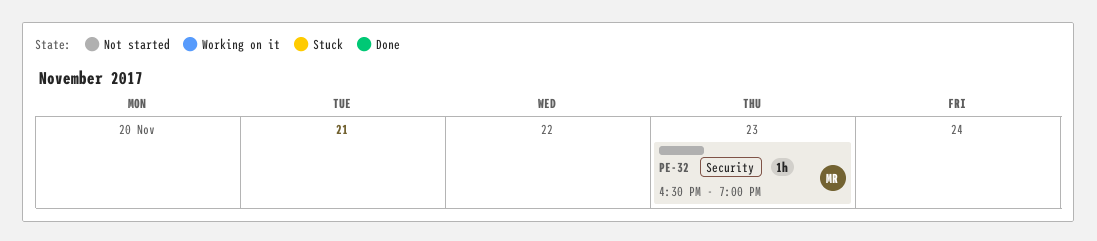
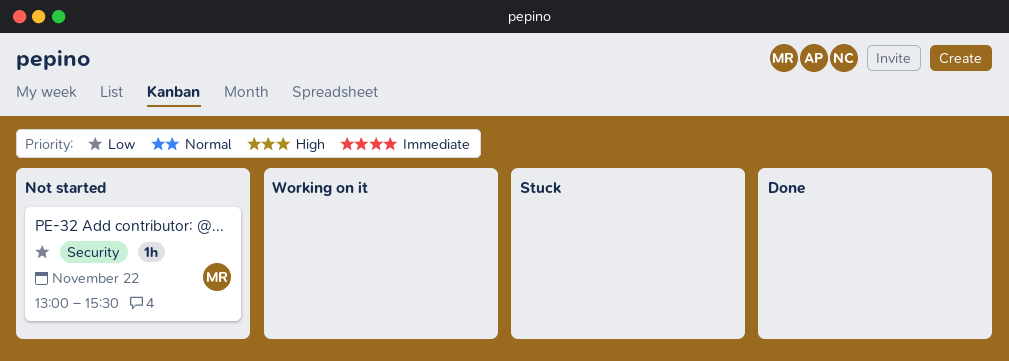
PE-32, day: Nov 23 -> Nov 22
PE-32, begins: 16:30 -> 13:00
PE-32, ends: 19:00 -> 15:30

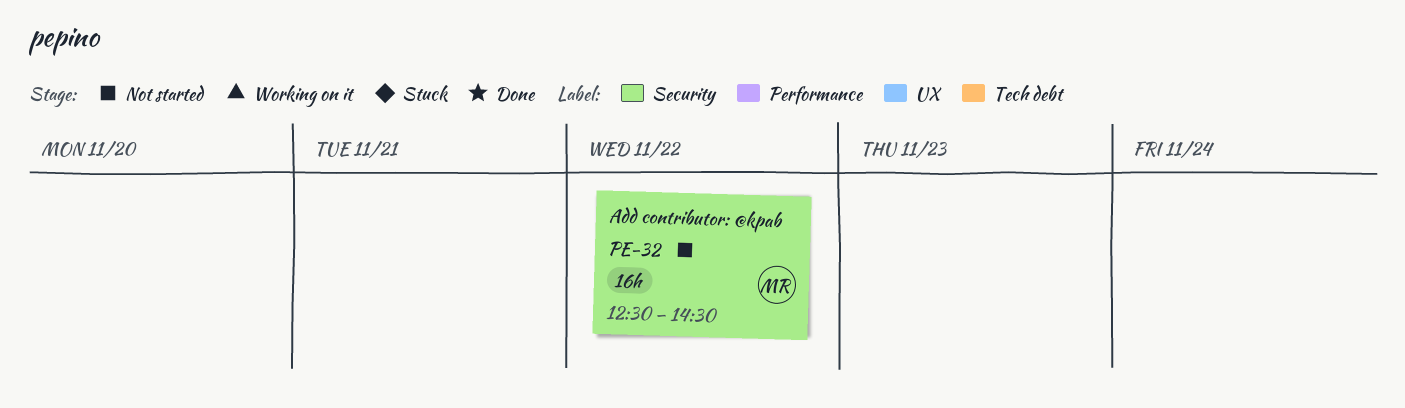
PE-32, estimate: 1h -> 16h
PE-32, begins: 13:00 -> 12:30
PE-32, ends: 15:30 -> 14:30

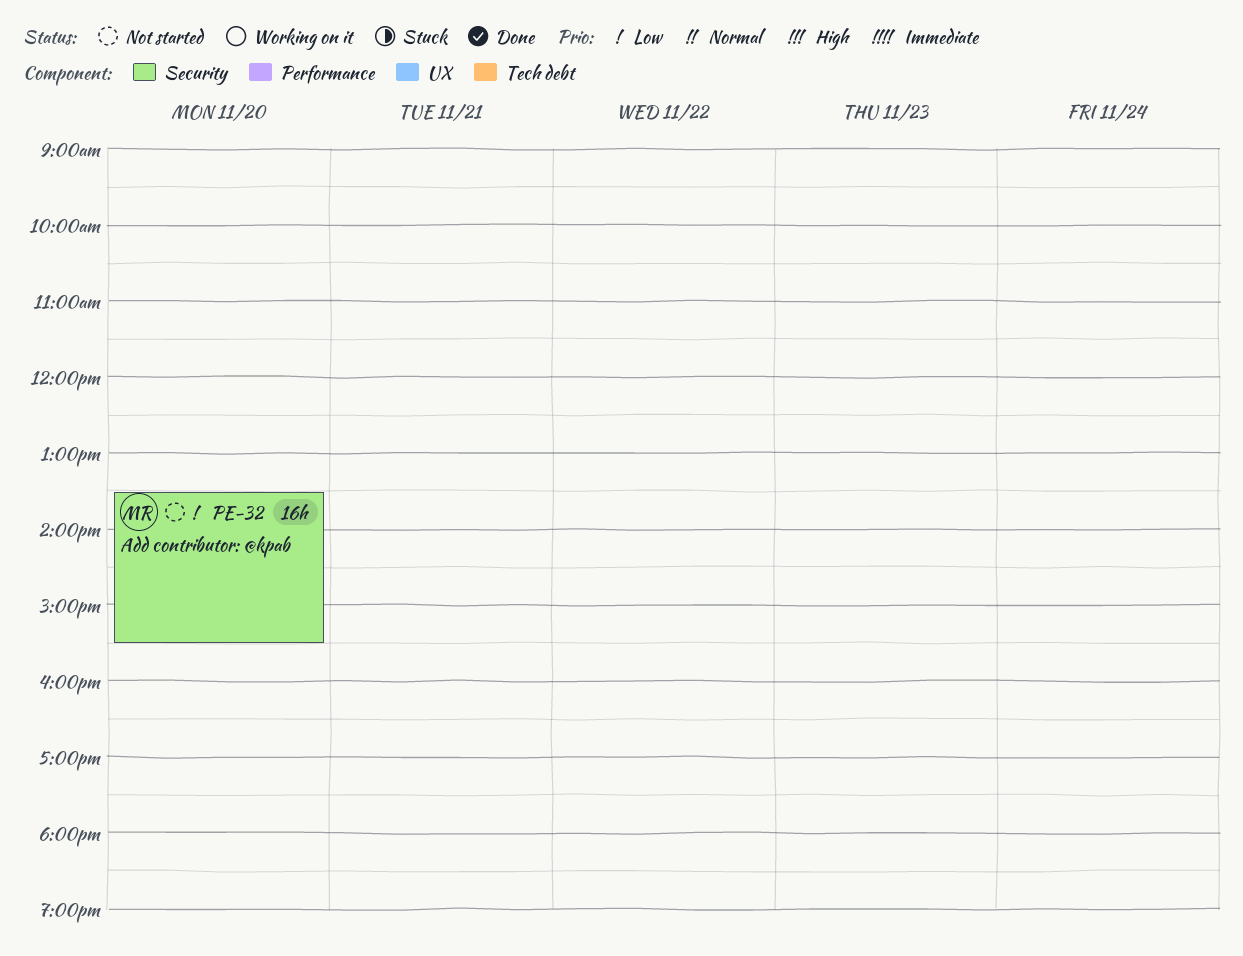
PE-32, day: Nov 22 -> Nov 20
PE-32, begins: 12:30 -> 13:30
PE-32, ends: 14:30 -> 15:30

